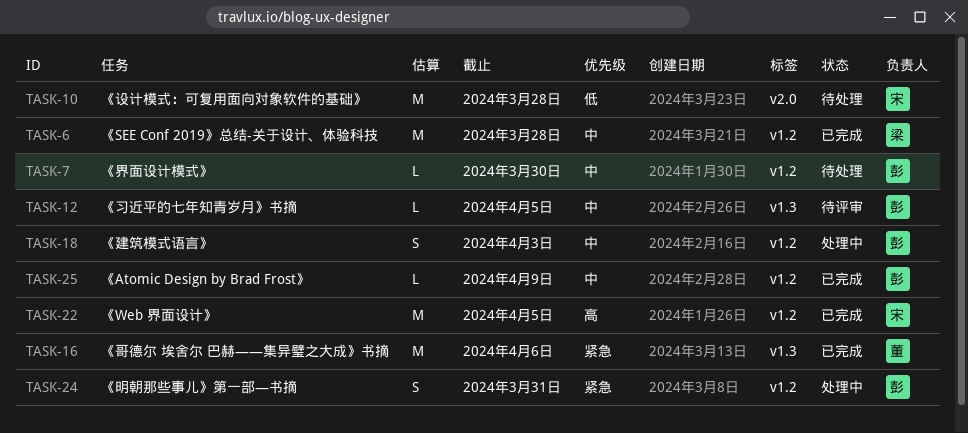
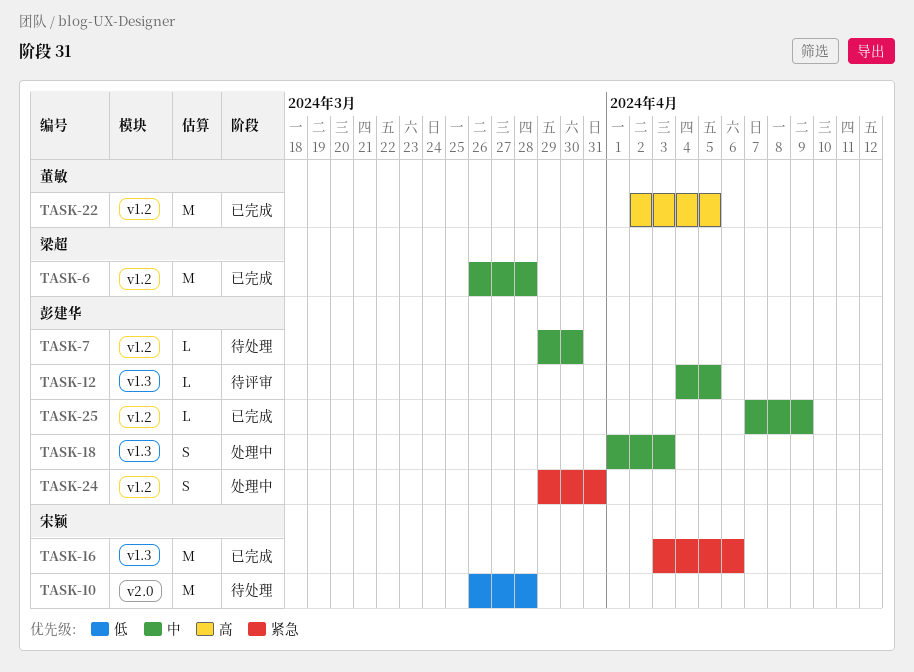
TASK-16, owner: 董敏 -> 宋颖
TASK-18, label: v1.2 -> v1.3
TASK-22, owner: 宋颖 -> 董敏

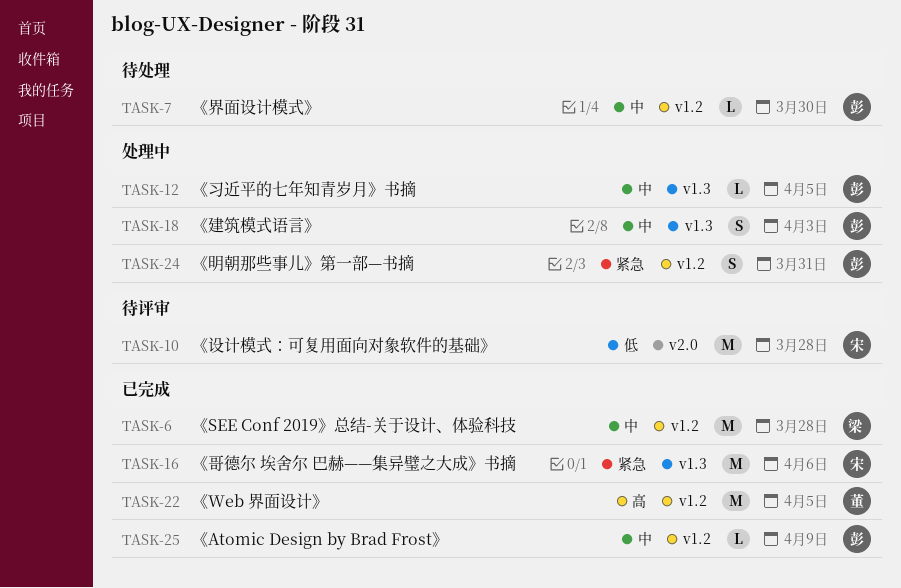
TASK-10, status: 待处理 -> 待评审
TASK-12, status: 待评审 -> 处理中

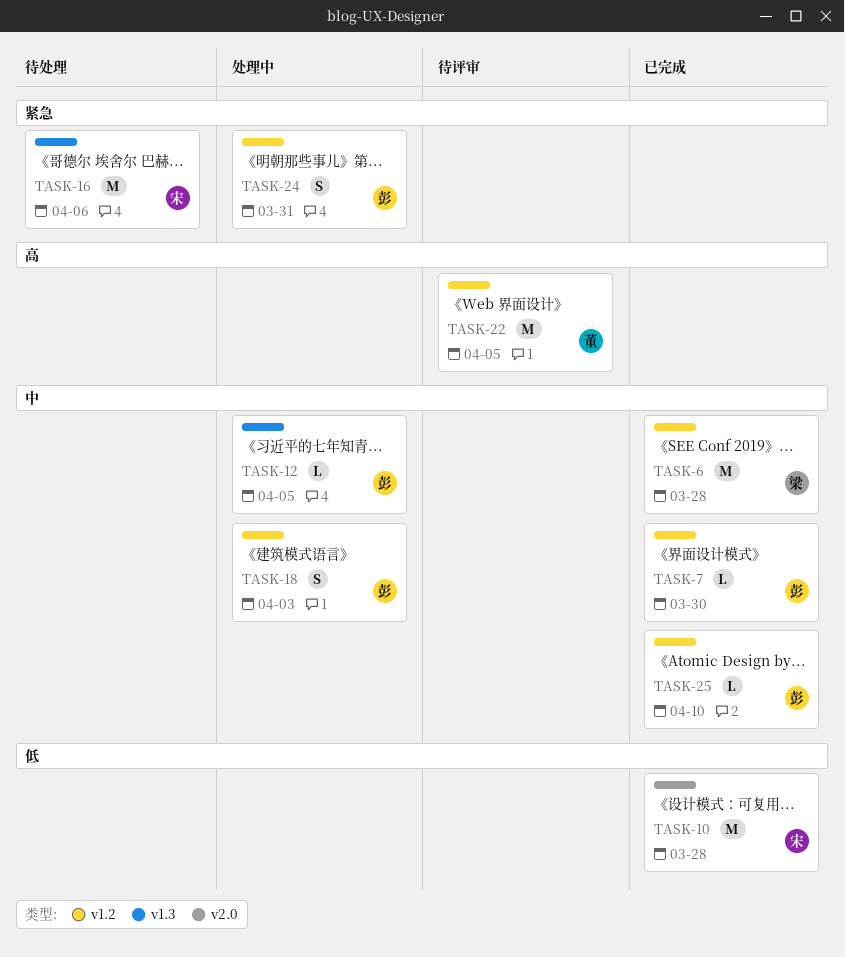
TASK-7, status: 待处理 -> 已完成
TASK-10, status: 待评审 -> 已完成
TASK-16, status: 已完成 -> 待处理
TASK-18, label: v1.3 -> v1.2
TASK-22, status: 已完成 -> 待评审
TASK-25, due: Apr 9 -> Apr 10

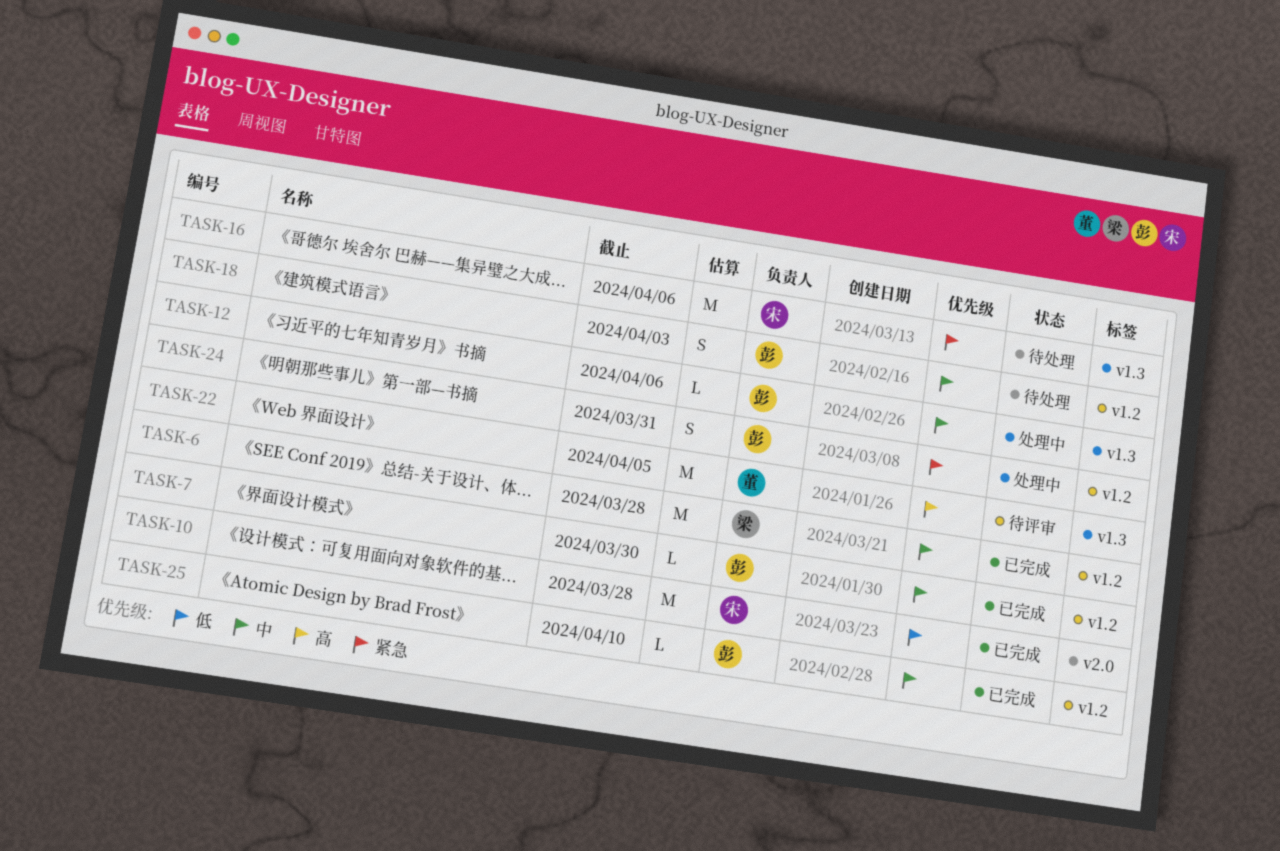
TASK-12, due: Apr 5 -> Apr 6
TASK-18, status: 处理中 -> 待处理
TASK-22, label: v1.2 -> v1.3

